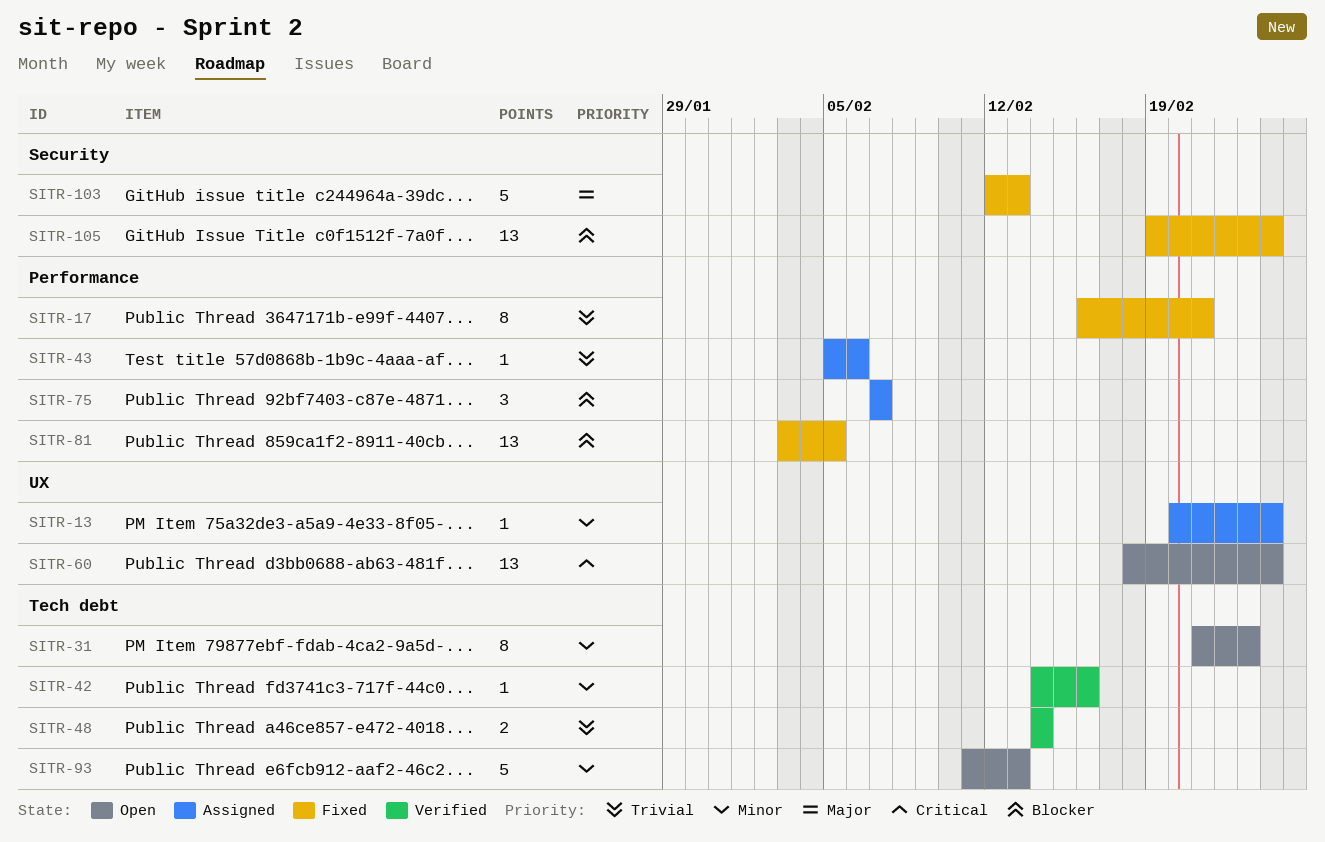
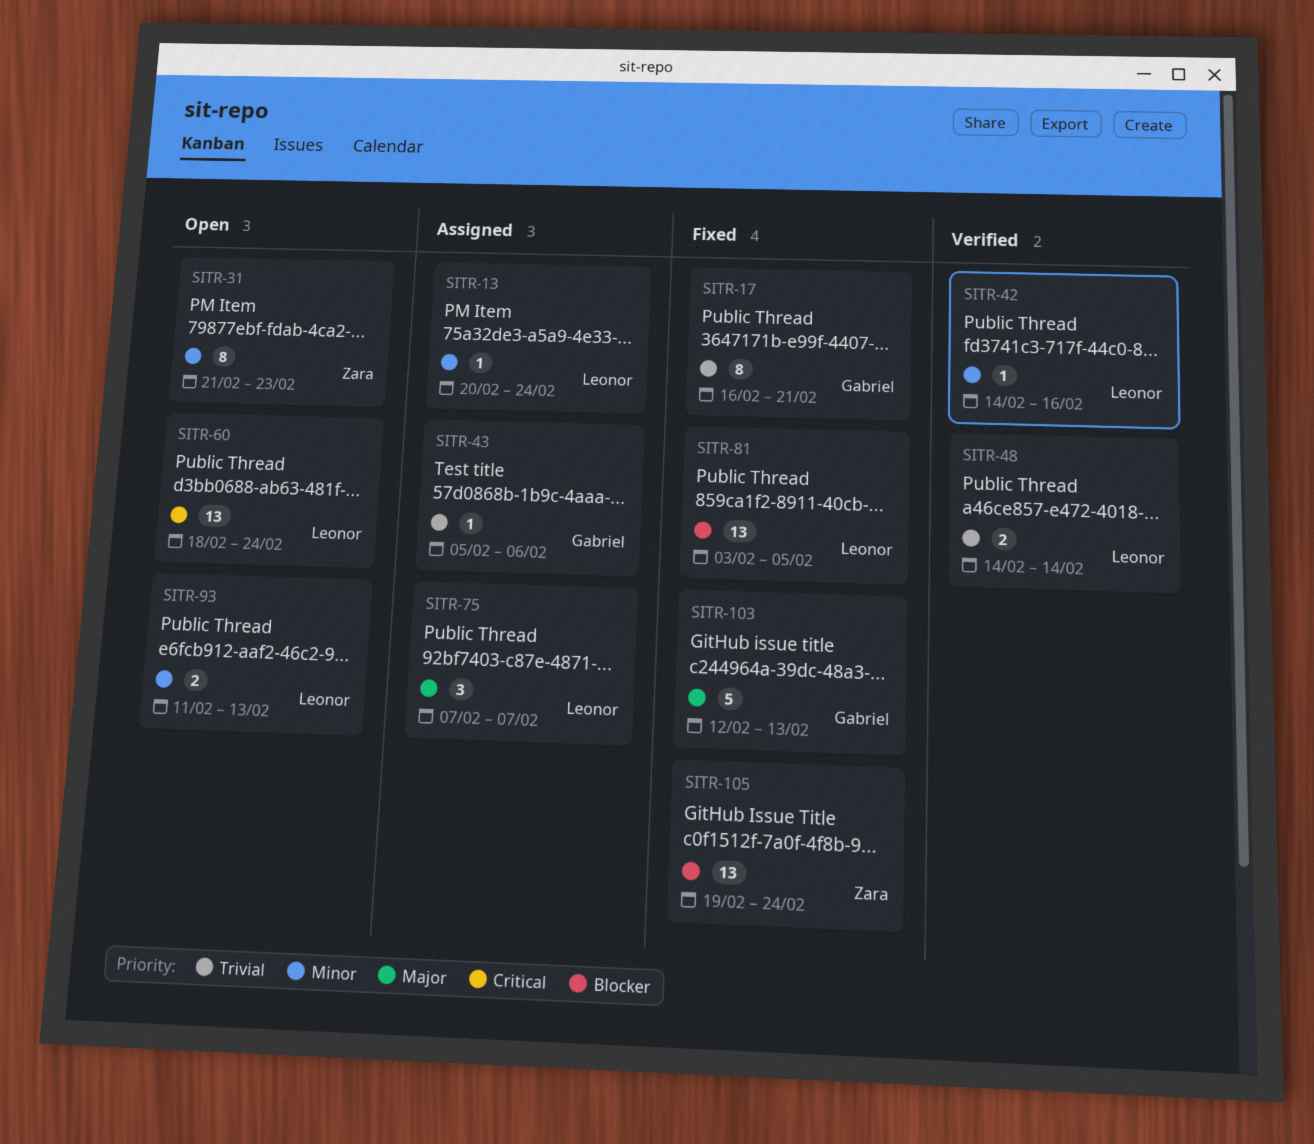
SITR-75, priority: Blocker -> Major
SITR-93, estimate: 5 -> 2

